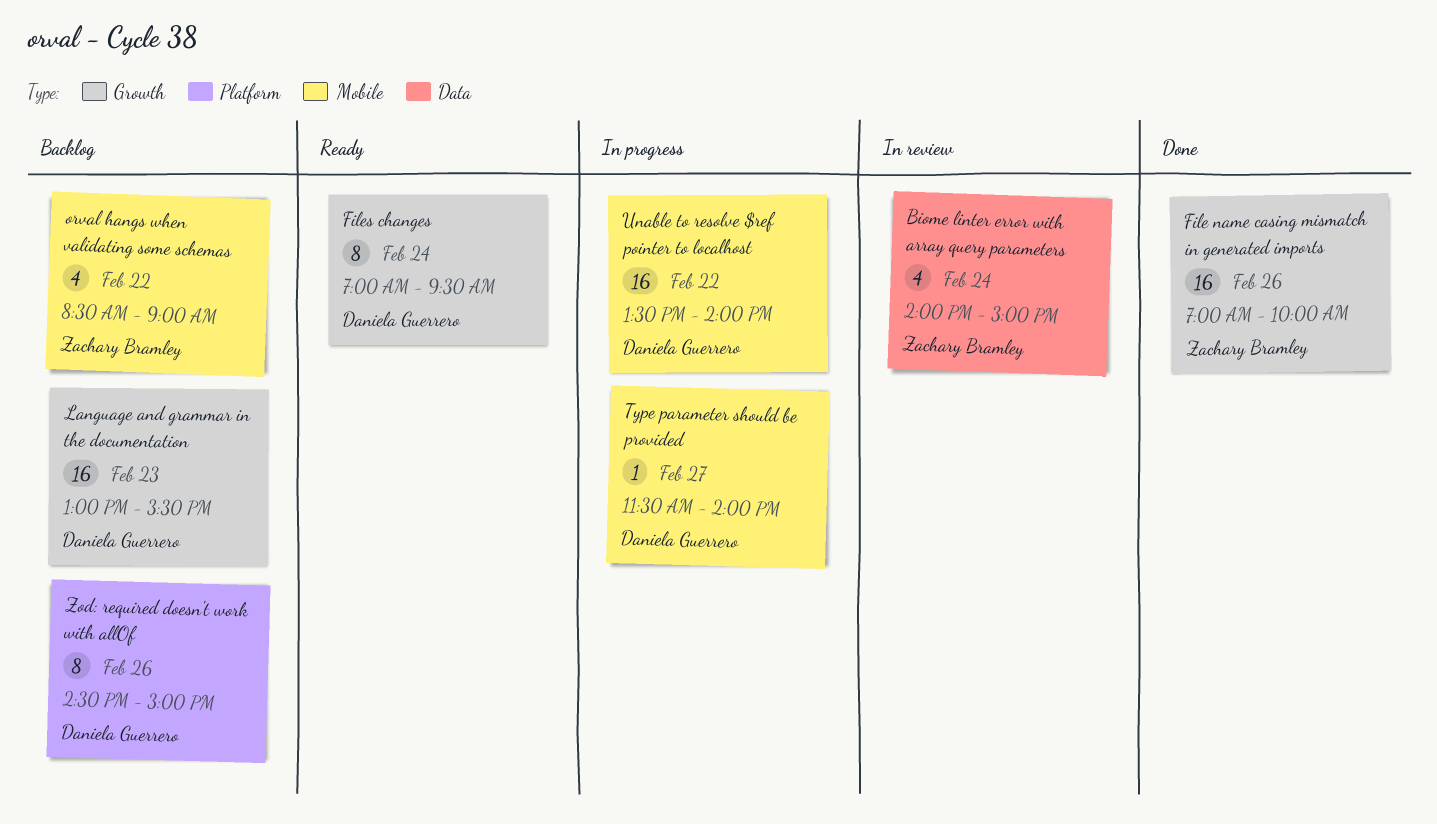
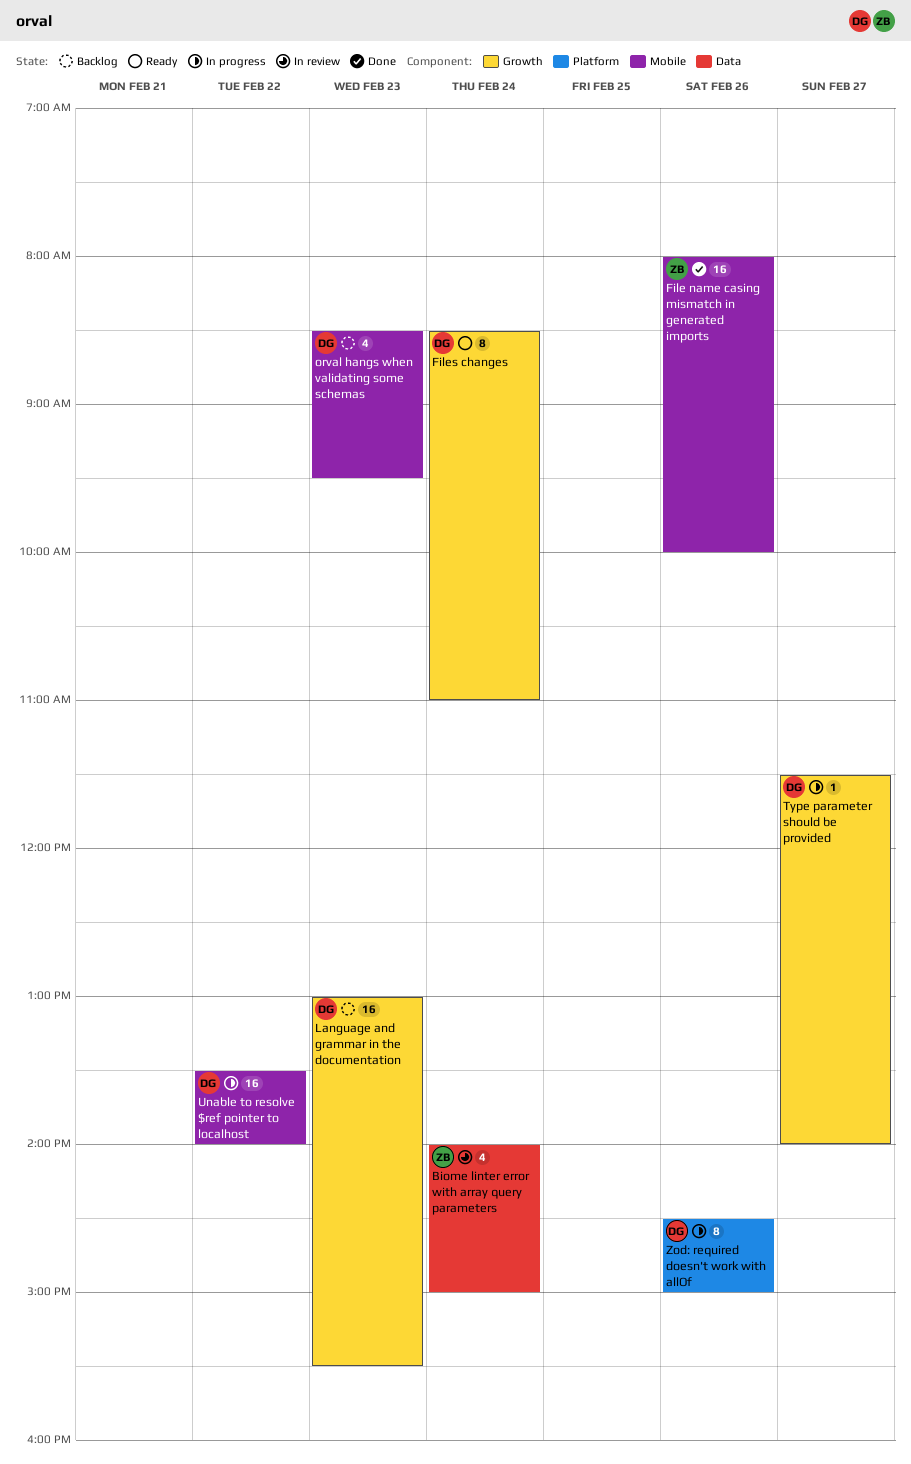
File name casing mismatch in generated imports, label: Growth -> Mobile
File name casing mismatch in generated imports, begins: 07:00 -> 08:00
Files changes, begins: 07:00 -> 08:30
Files changes, ends: 09:30 -> 11:00
orval hangs when validating some schemas, owner: Zachary Bramley -> Daniela Guerrero
orval hangs when validating some schemas, day: Feb 22 -> Feb 23
orval hangs when validating some schemas, ends: 09:00 -> 09:30
Type parameter should be provided, label: Mobile -> Growth
Zod: required doesn't work with allOf, status: Backlog -> In progress

